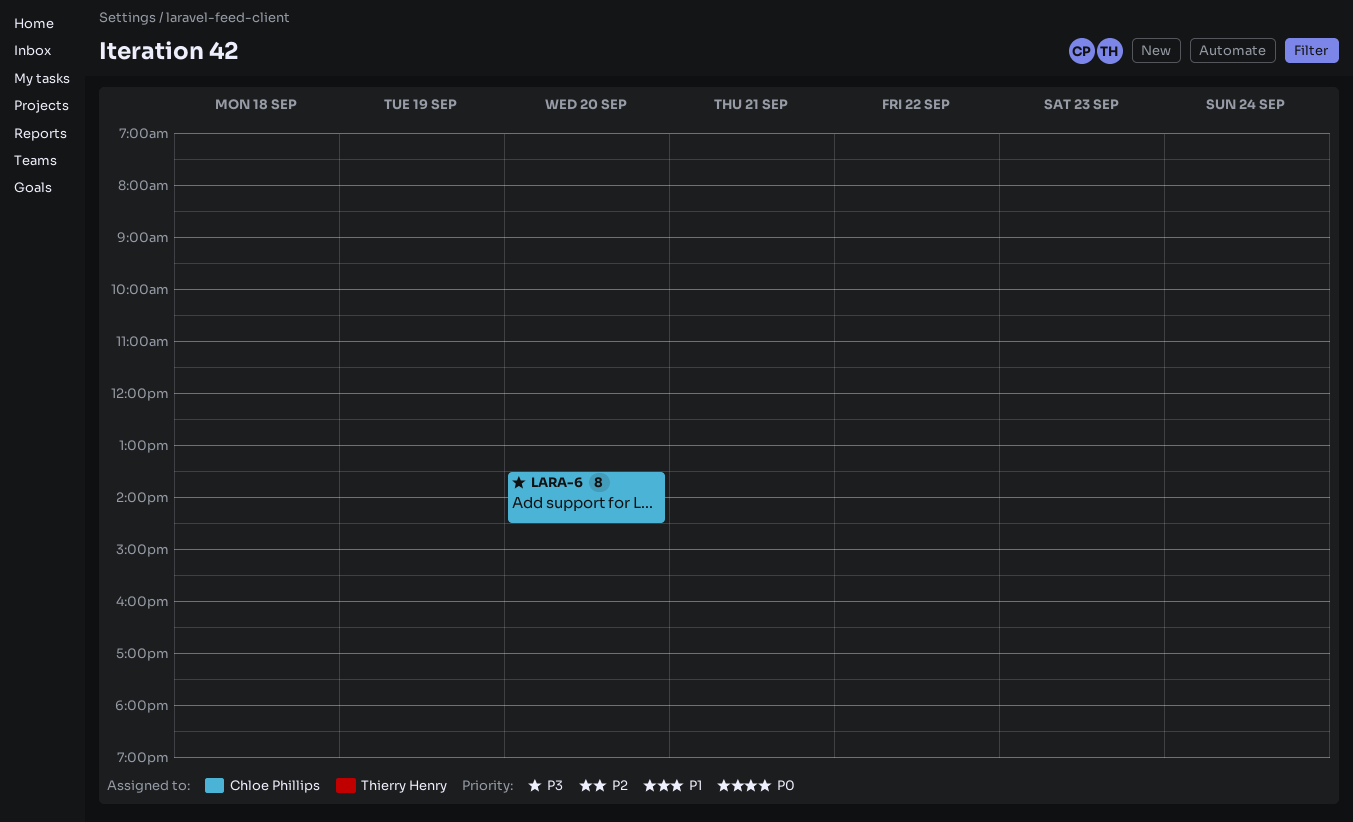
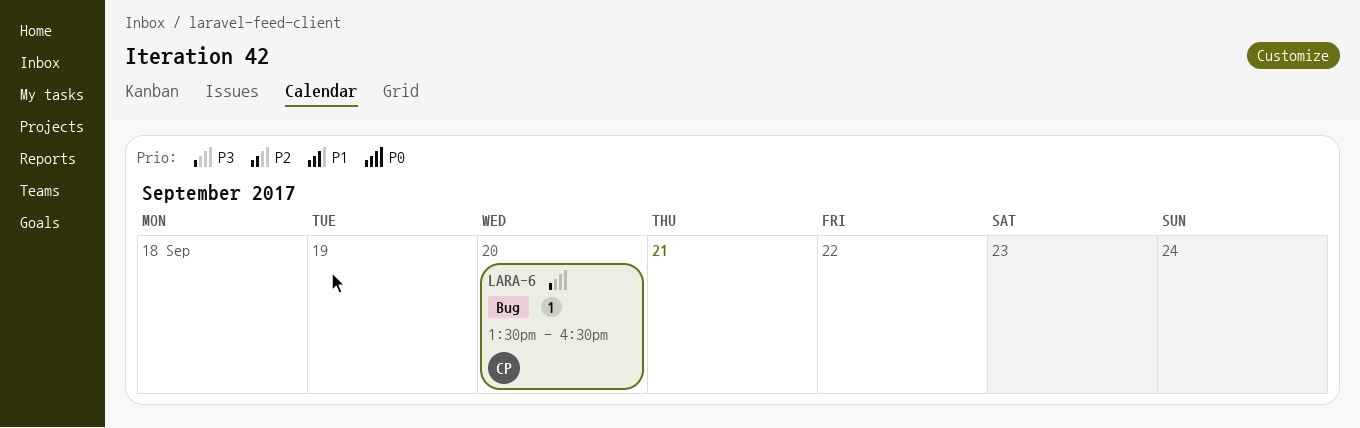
LARA-6, estimate: 8 -> 1
LARA-6, ends: 14:30 -> 16:30

